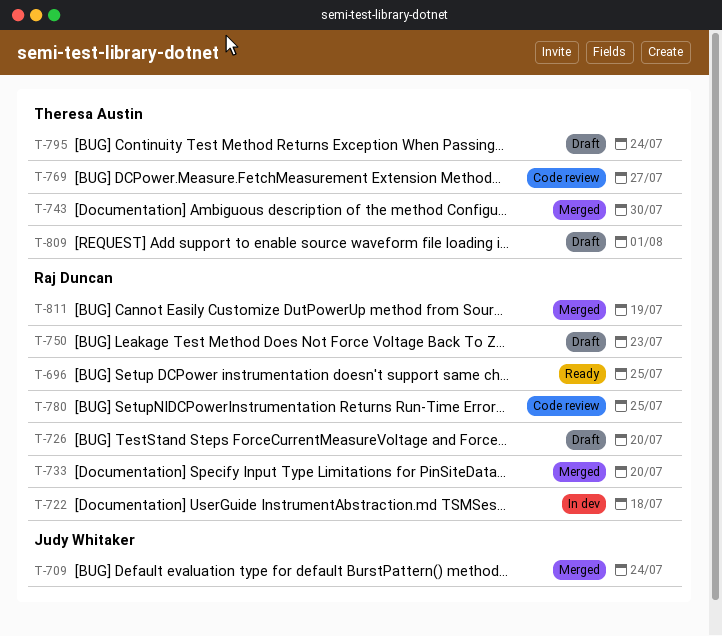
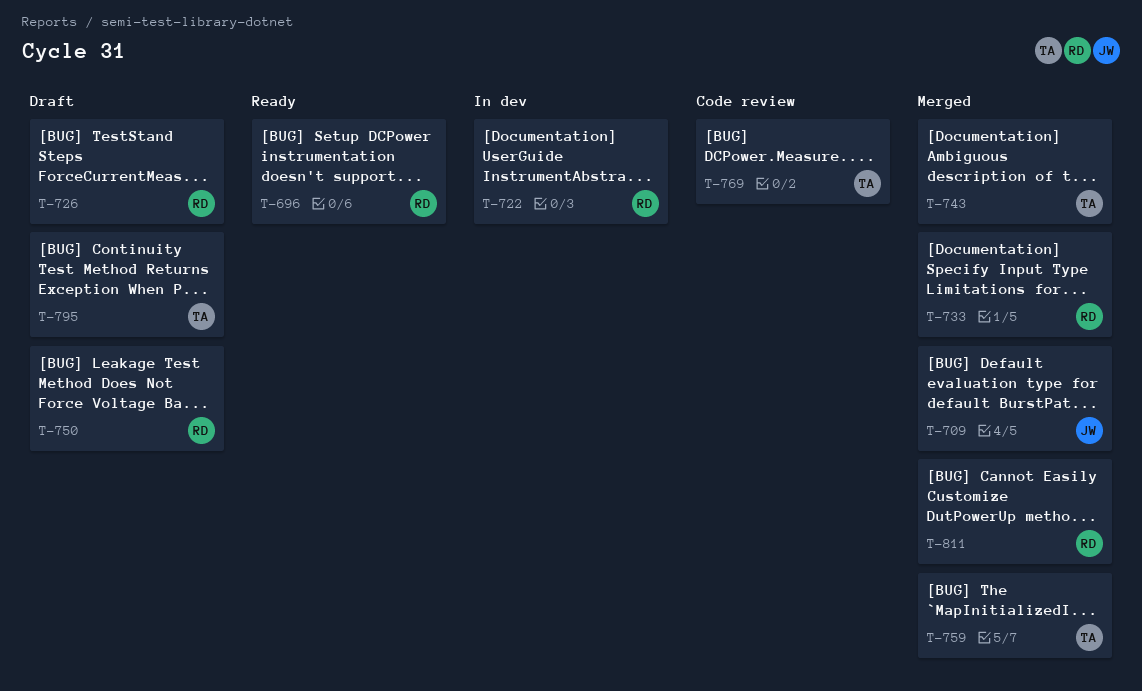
T-759: none -> present
T-780: present -> none
T-809: present -> none

